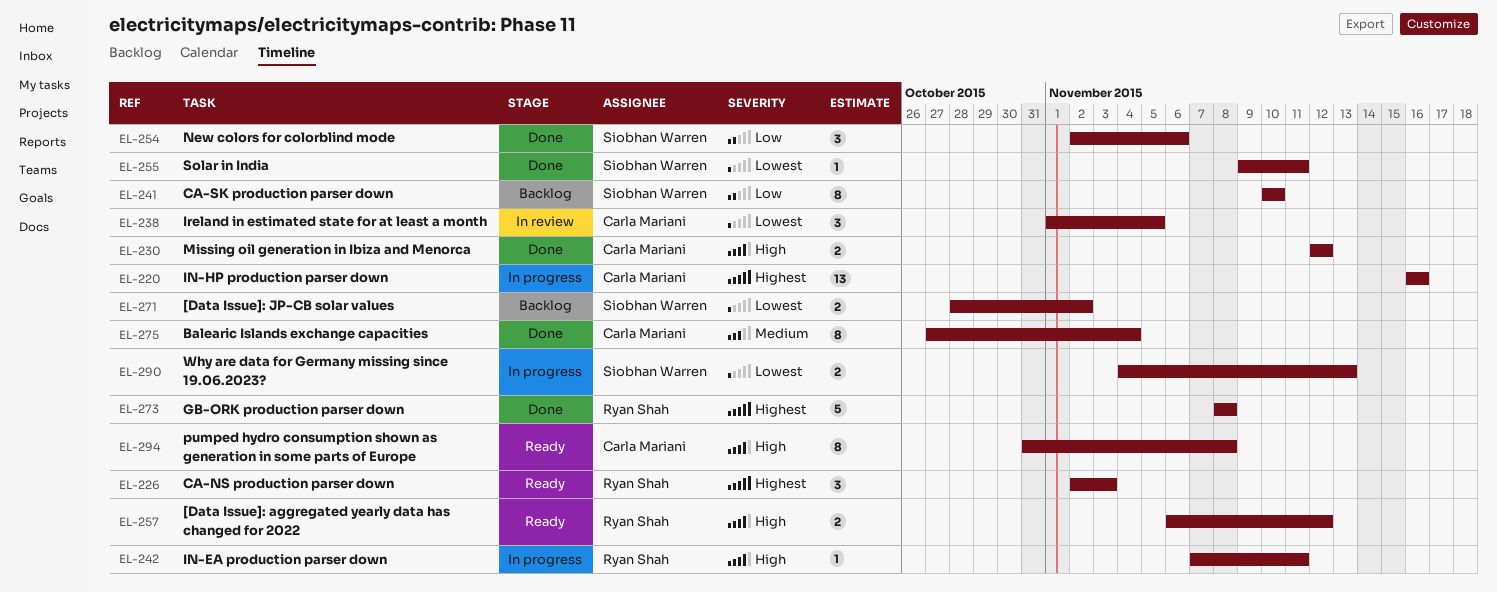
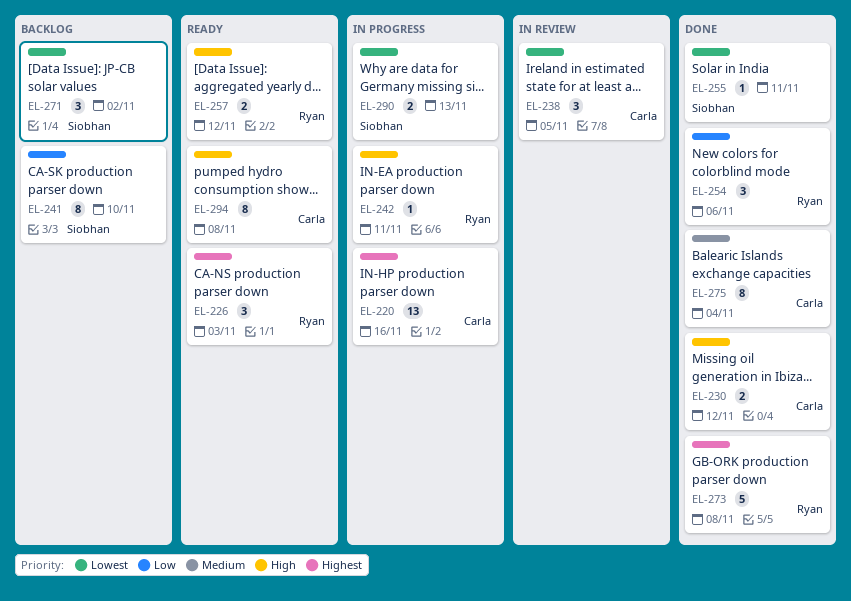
EL-254, owner: Siobhan Warren -> Ryan Shah
EL-271, estimate: 2 -> 3

